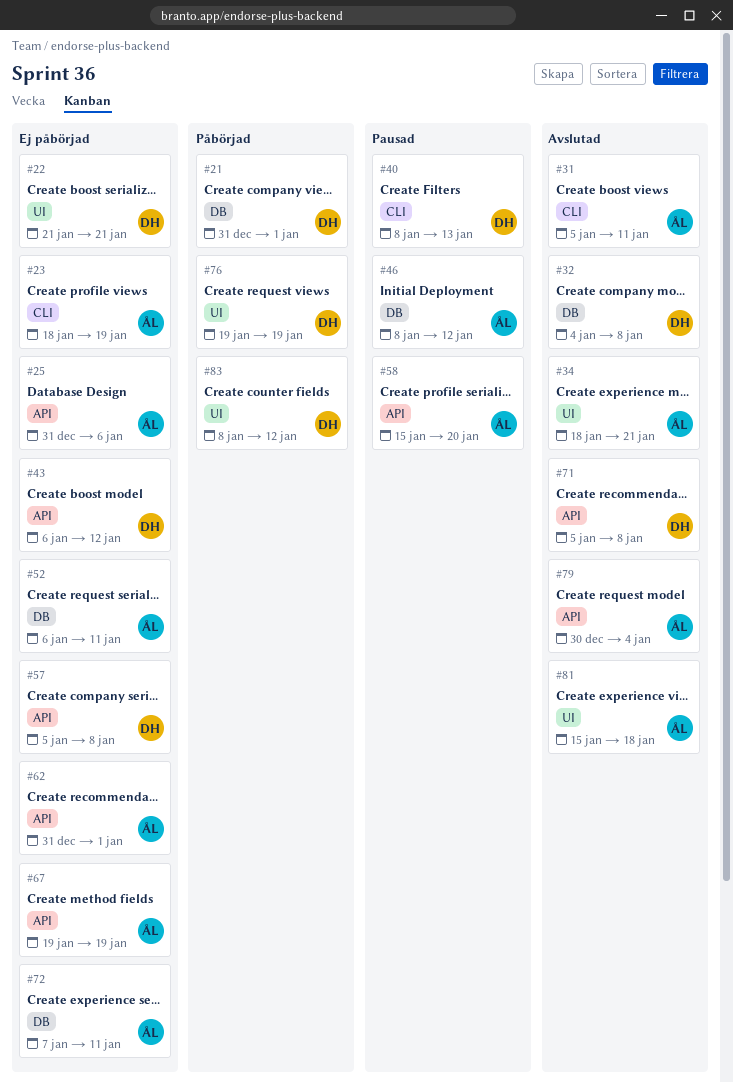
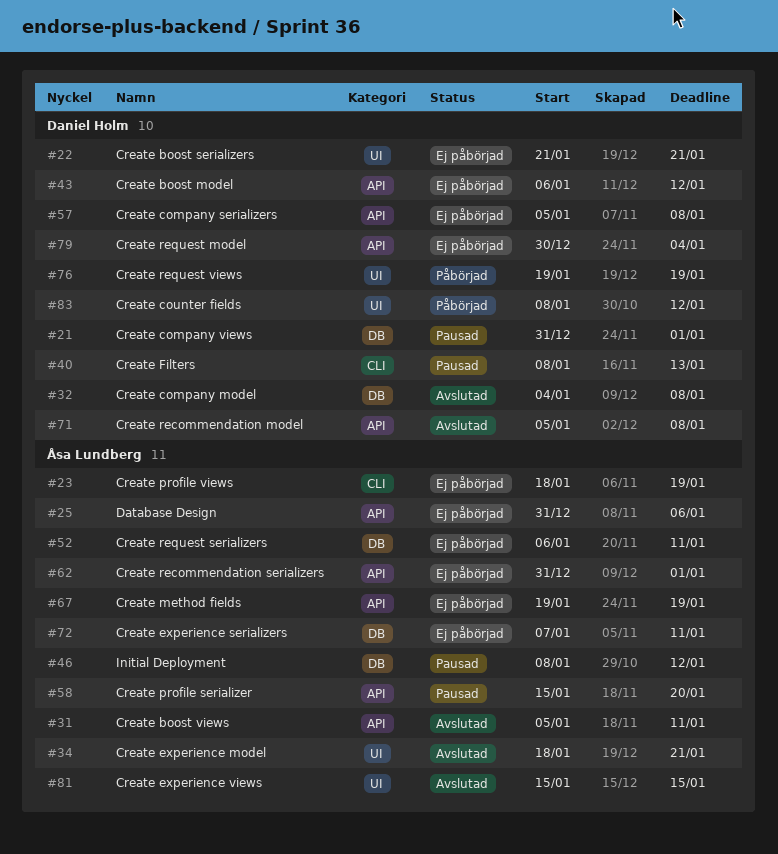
#21, status: Påbörjad -> Pausad
#31, label: CLI -> API
#79, status: Avslutad -> Ej påbörjad
#79, owner: Åsa Lundberg -> Daniel Holm
#81, due: Jan 18 -> Jan 15

